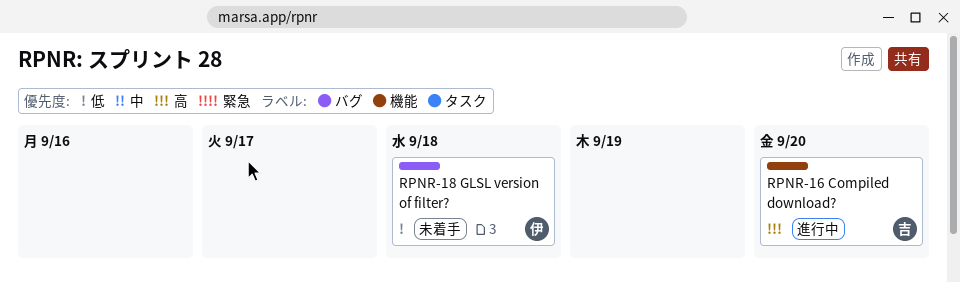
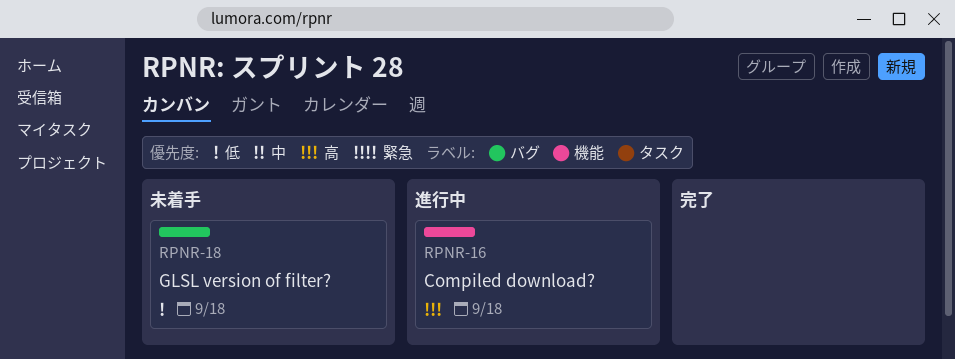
RPNR-16, due: Sep 20 -> Sep 18

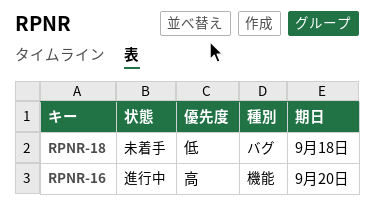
RPNR-16, due: Sep 18 -> Sep 20

